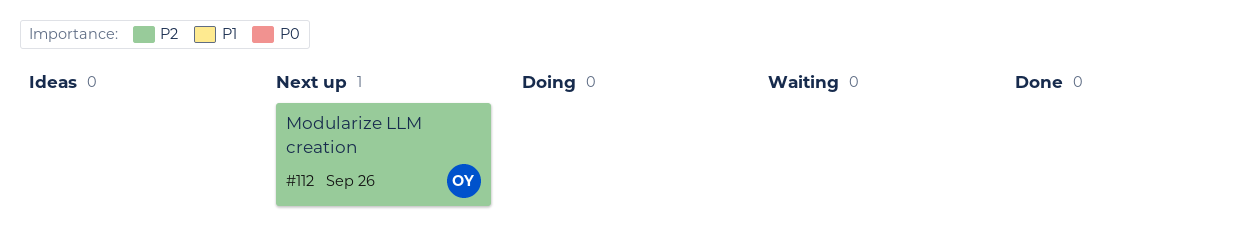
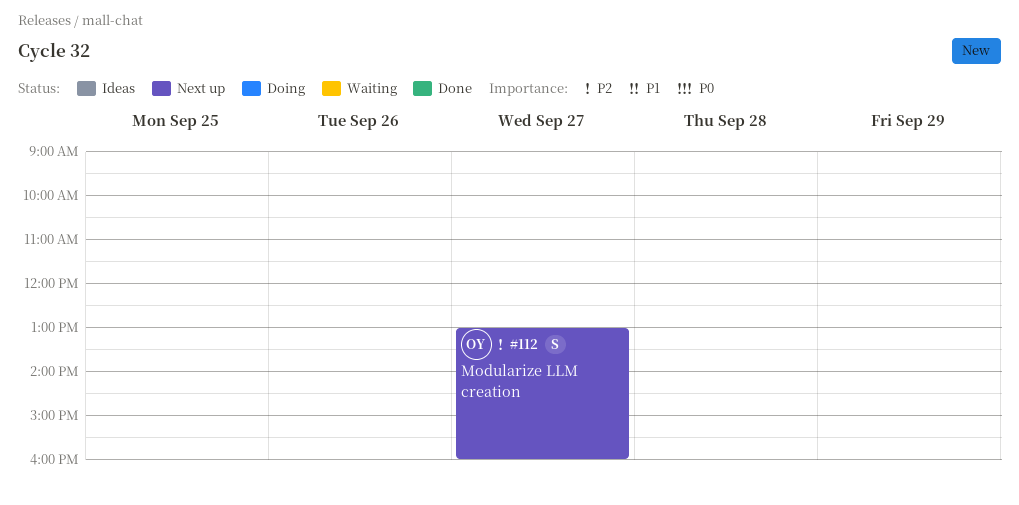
#112, day: Sep 26 -> Sep 27

